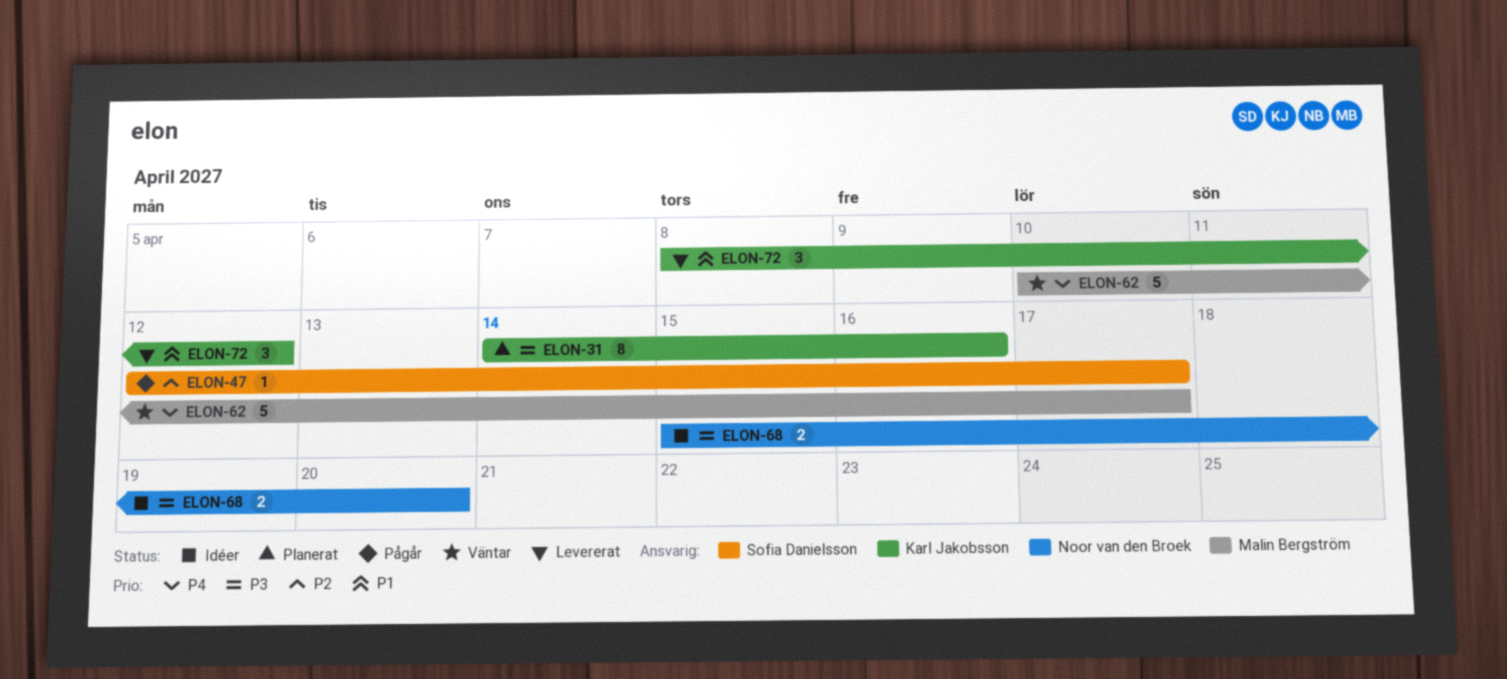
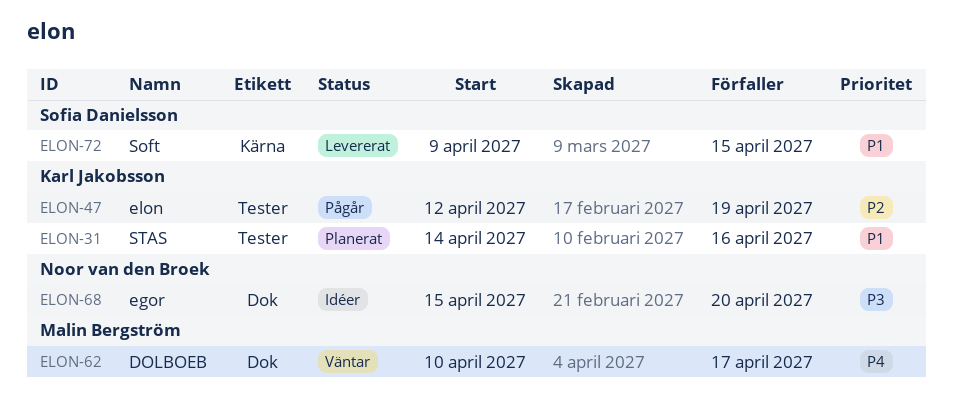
ELON-31, priority: P3 -> P1
ELON-47, owner: Sofia Danielsson -> Karl Jakobsson
ELON-47, due: Apr 17 -> Apr 19
ELON-72, owner: Karl Jakobsson -> Sofia Danielsson
ELON-72, start: Apr 8 -> Apr 9
ELON-72, due: Apr 12 -> Apr 15

